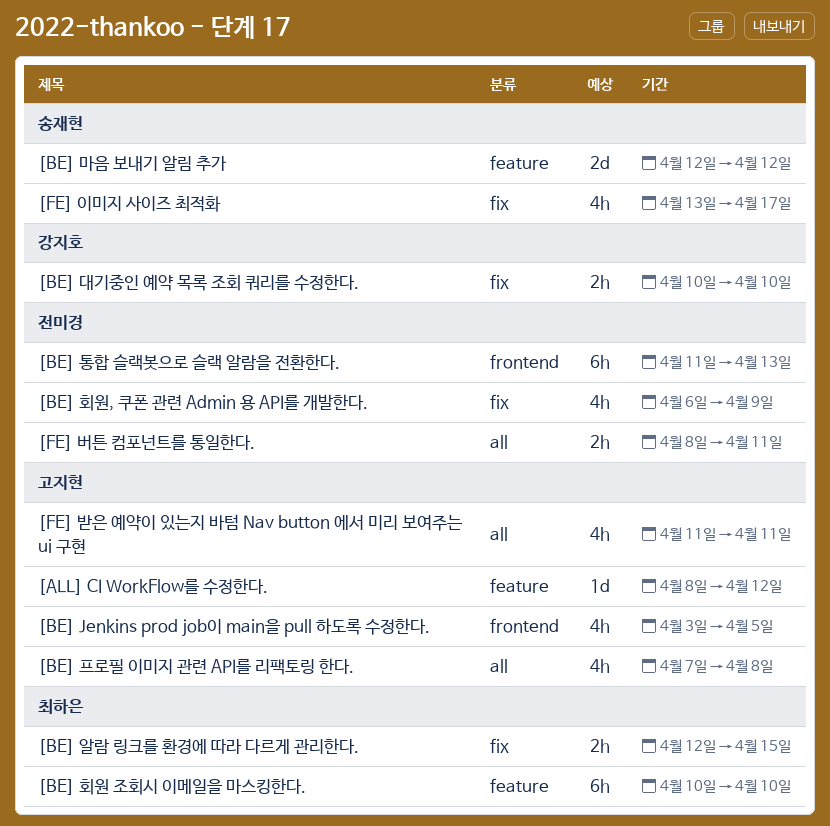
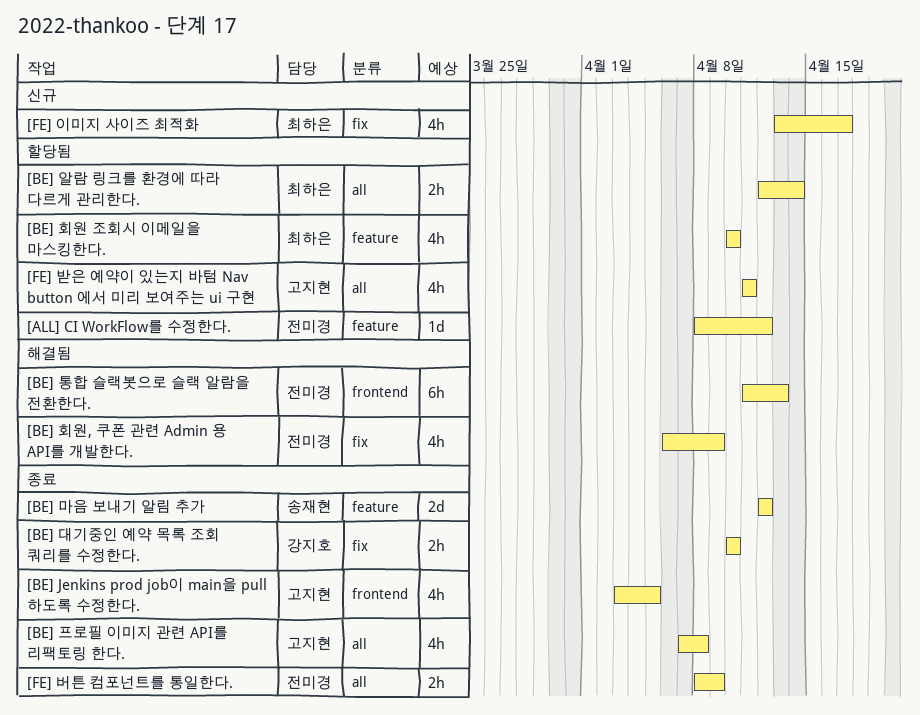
[ALL] CI WorkFlow를 수정한다., owner: 고지현 -> 전미경
[BE] 알람 링크를 환경에 따라 다르게 관리한다., label: fix -> all
[BE] 알람 링크를 환경에 따라 다르게 관리한다., due: Apr 15 -> Apr 14
[BE] 회원 조회시 이메일을 마스킹한다., estimate: 6h -> 4h
[FE] 버튼 컴포넌트를 통일한다., due: Apr 11 -> Apr 9
[FE] 이미지 사이즈 최적화, owner: 송재현 -> 최하은

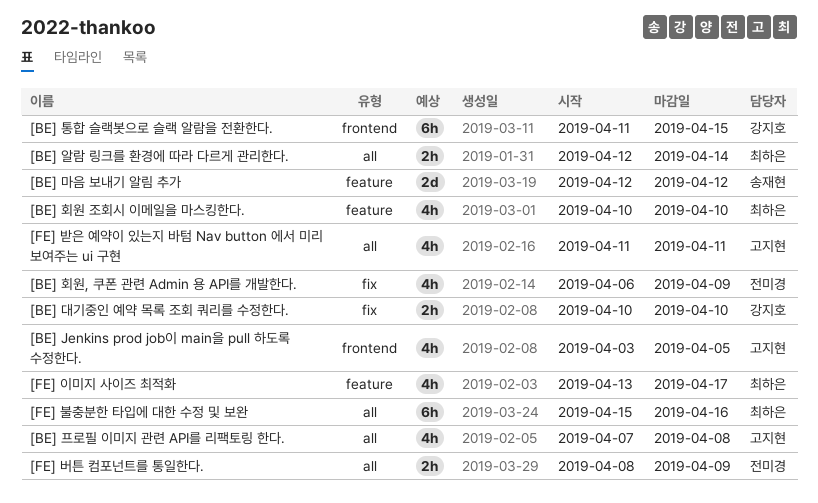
[ALL] CI WorkFlow를 수정한다.: present -> none
[BE] 통합 슬랙봇으로 슬랙 알람을 전환한다., owner: 전미경 -> 강지호
[BE] 통합 슬랙봇으로 슬랙 알람을 전환한다., due: Apr 13 -> Apr 15
[FE] 불충분한 타입에 대한 수정 및 보완: none -> present
[FE] 이미지 사이즈 최적화, label: fix -> feature

